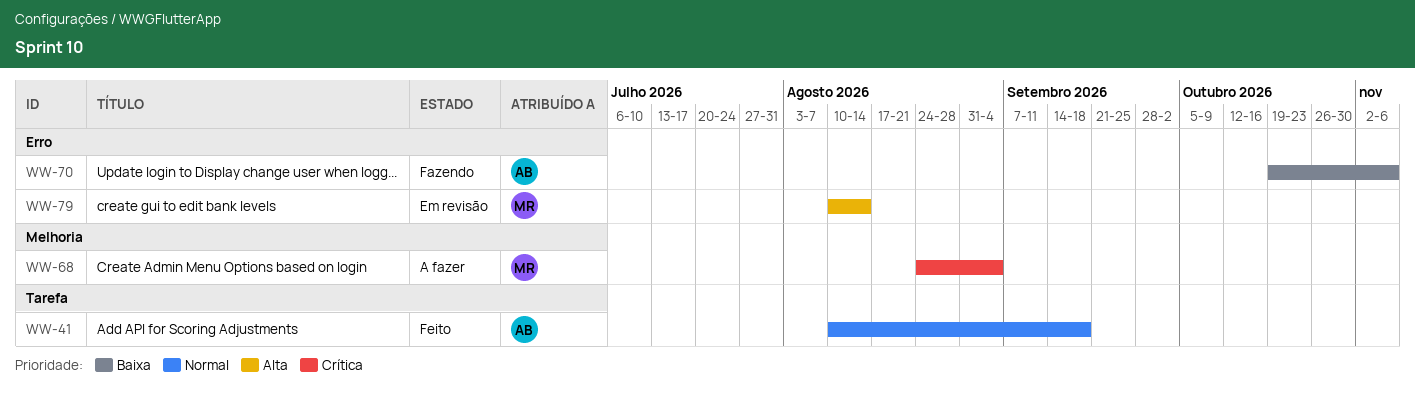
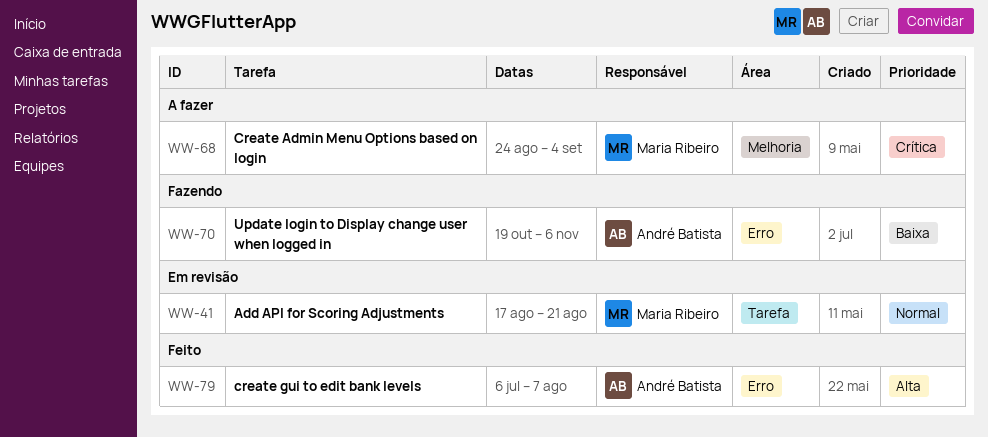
WW-41, status: Feito -> Em revisão
WW-41, owner: André Batista -> Maria Ribeiro
WW-41, start: Aug 10 -> Aug 17
WW-41, due: Sep 18 -> Aug 21
WW-79, status: Em revisão -> Feito
WW-79, owner: Maria Ribeiro -> André Batista
WW-79, start: Aug 10 -> Jul 6
WW-79, due: Aug 14 -> Aug 7

